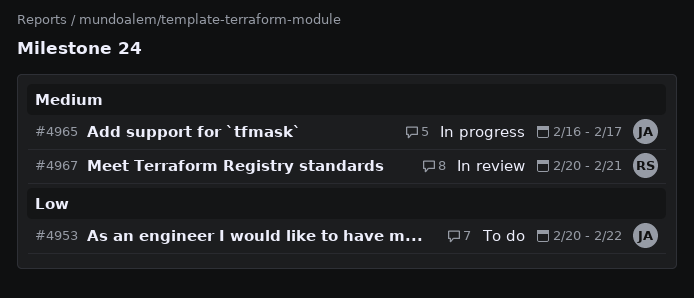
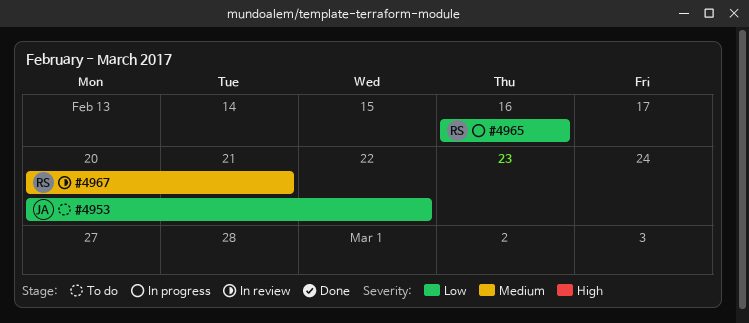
#4965, owner: JA -> RS
#4965, priority: Medium -> Low
#4965, due: Feb 17 -> Feb 16

